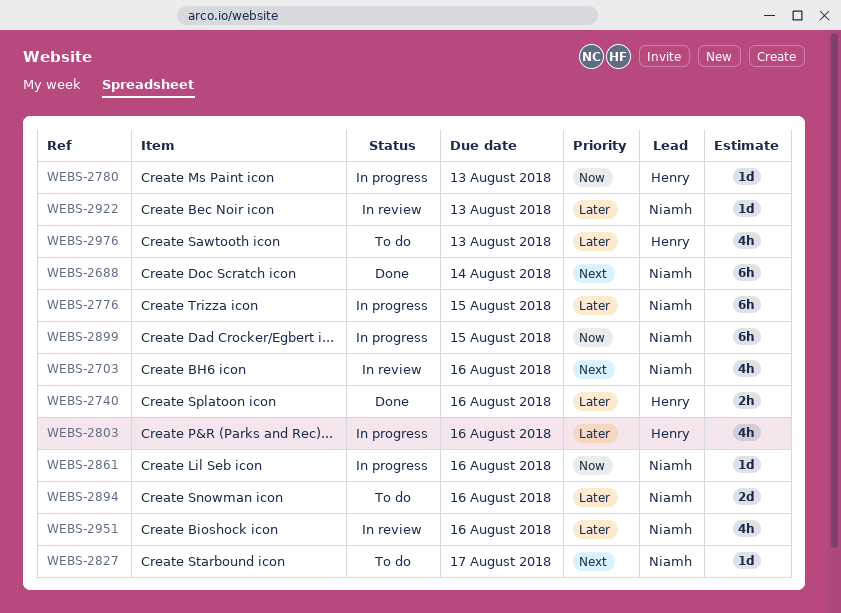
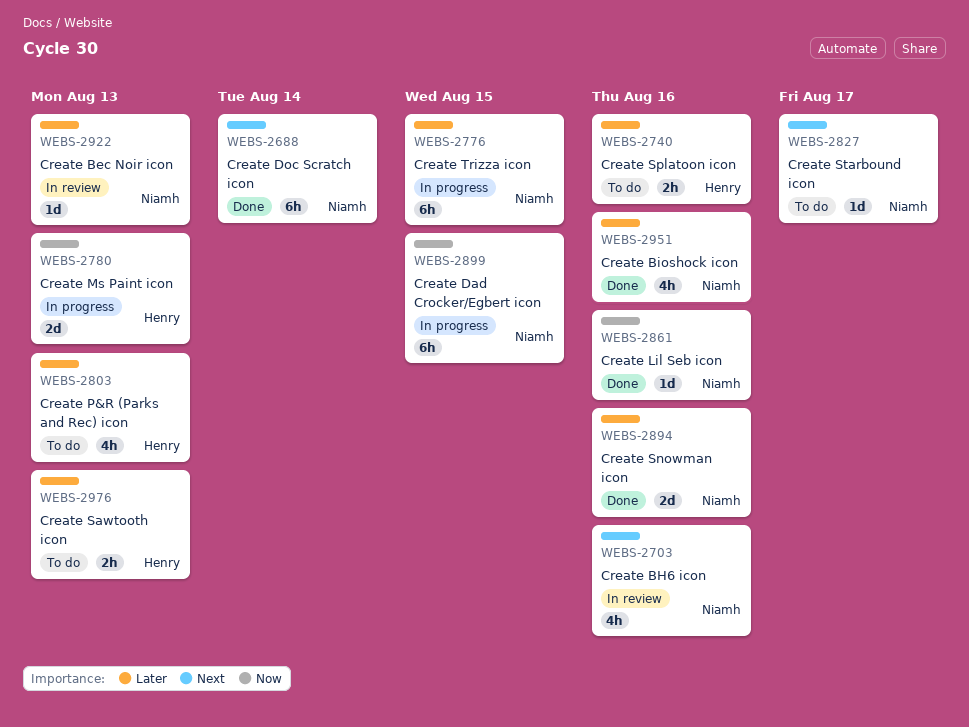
WEBS-2740, status: Done -> To do
WEBS-2780, estimate: 1d -> 2d
WEBS-2803, status: In progress -> To do
WEBS-2803, due: Aug 16 -> Aug 13
WEBS-2861, status: In progress -> Done
WEBS-2894, status: To do -> Done
WEBS-2951, status: In review -> Done
WEBS-2976, estimate: 4h -> 2h

